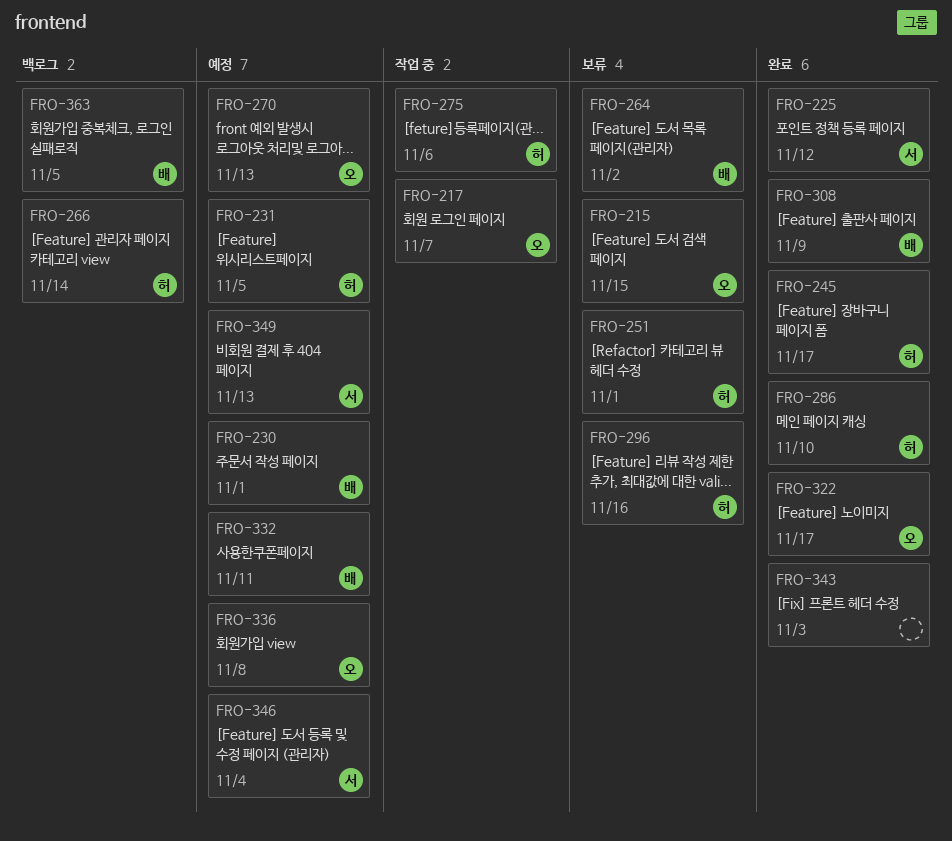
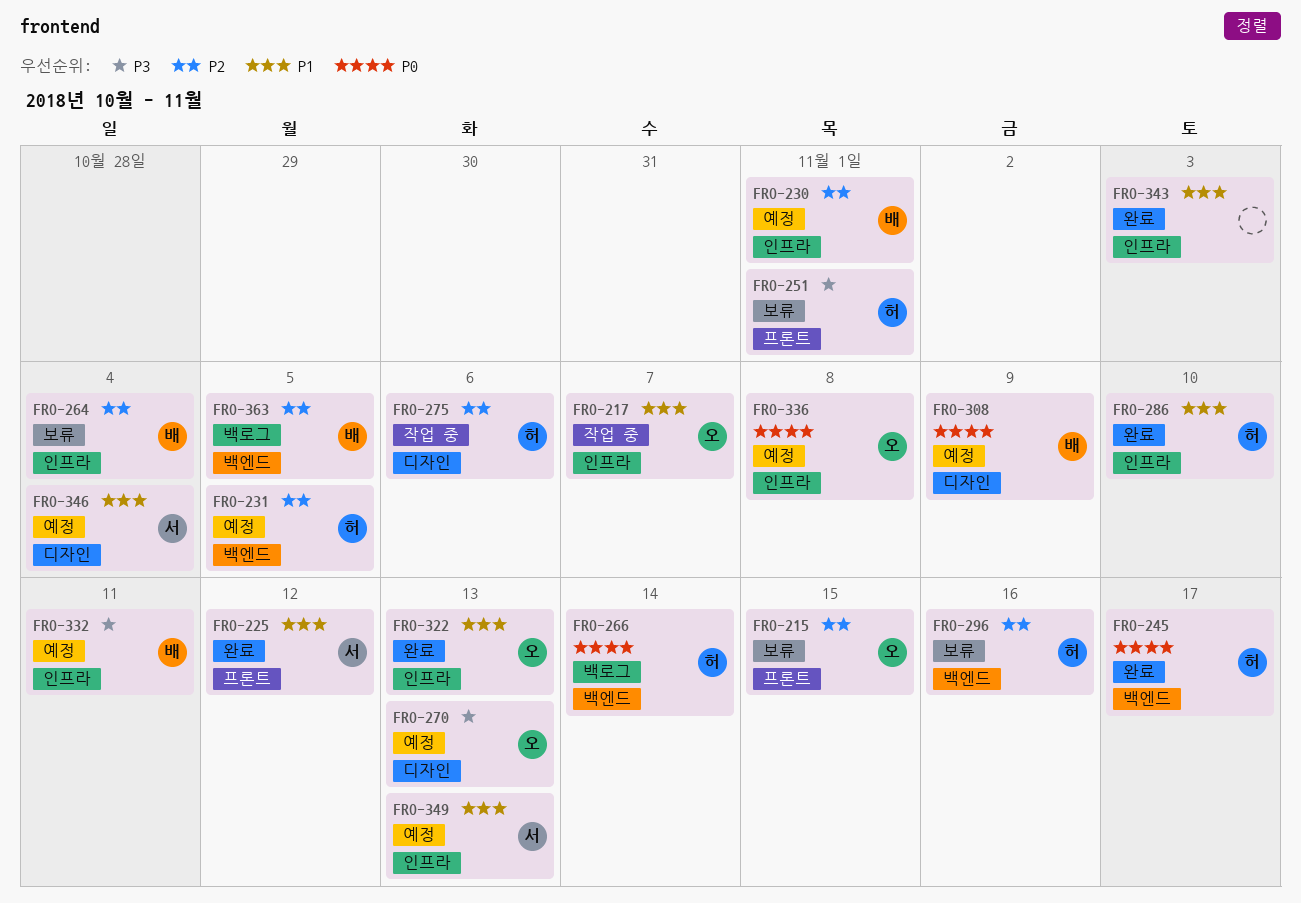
FRO-264, due: Nov 2 -> Nov 4
FRO-308, status: 완료 -> 예정
FRO-322, due: Nov 17 -> Nov 13

